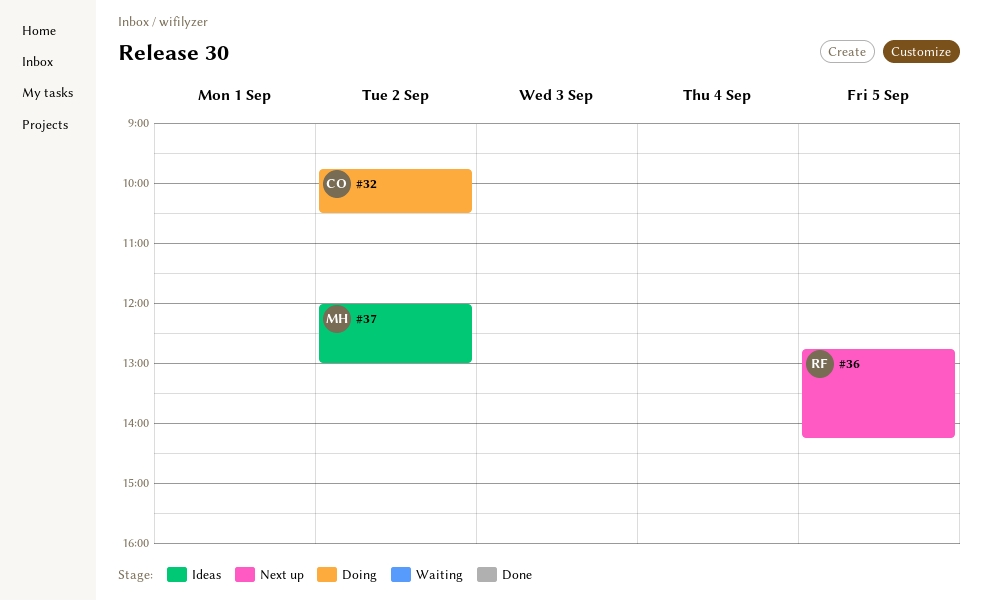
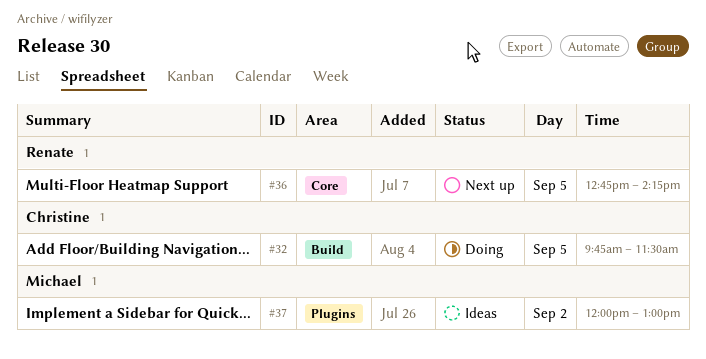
#32, day: Sep 2 -> Sep 5
#32, ends: 10:30 -> 11:30

